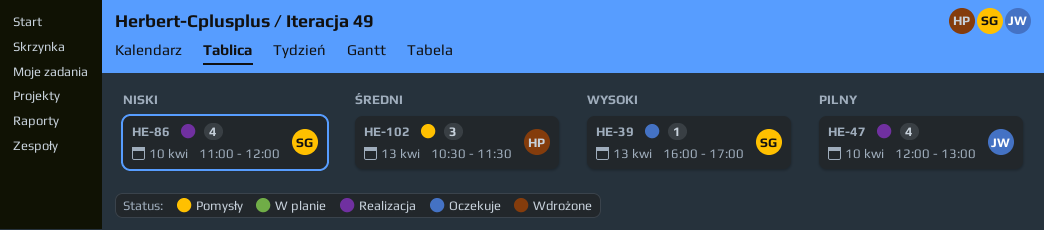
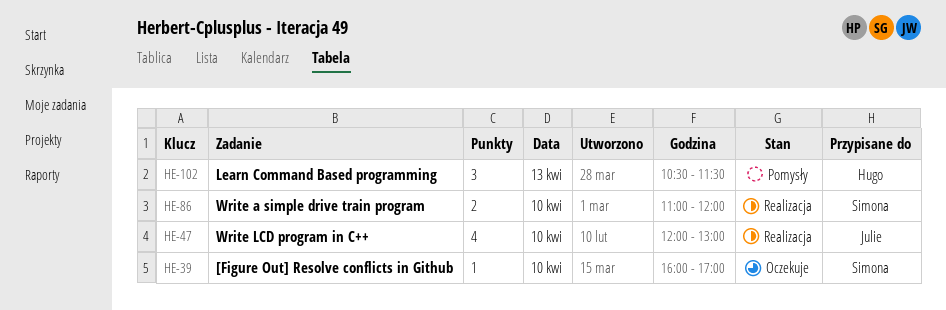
HE-39, day: Apr 13 -> Apr 10
HE-86, estimate: 4 -> 2

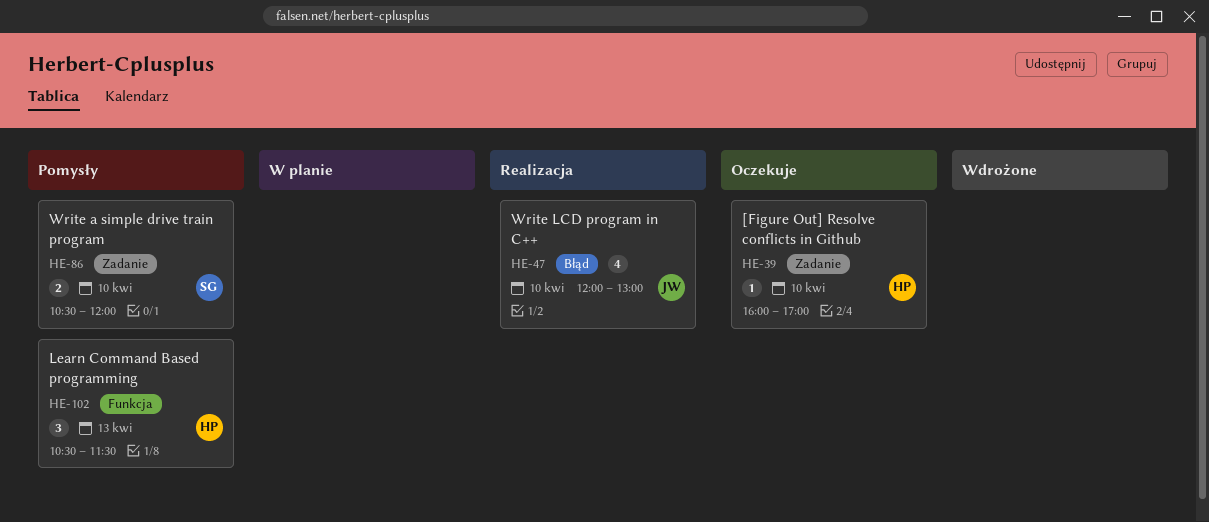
HE-39, owner: Simona -> Hugo
HE-86, status: Realizacja -> Pomysły
HE-86, begins: 11:00 -> 10:30

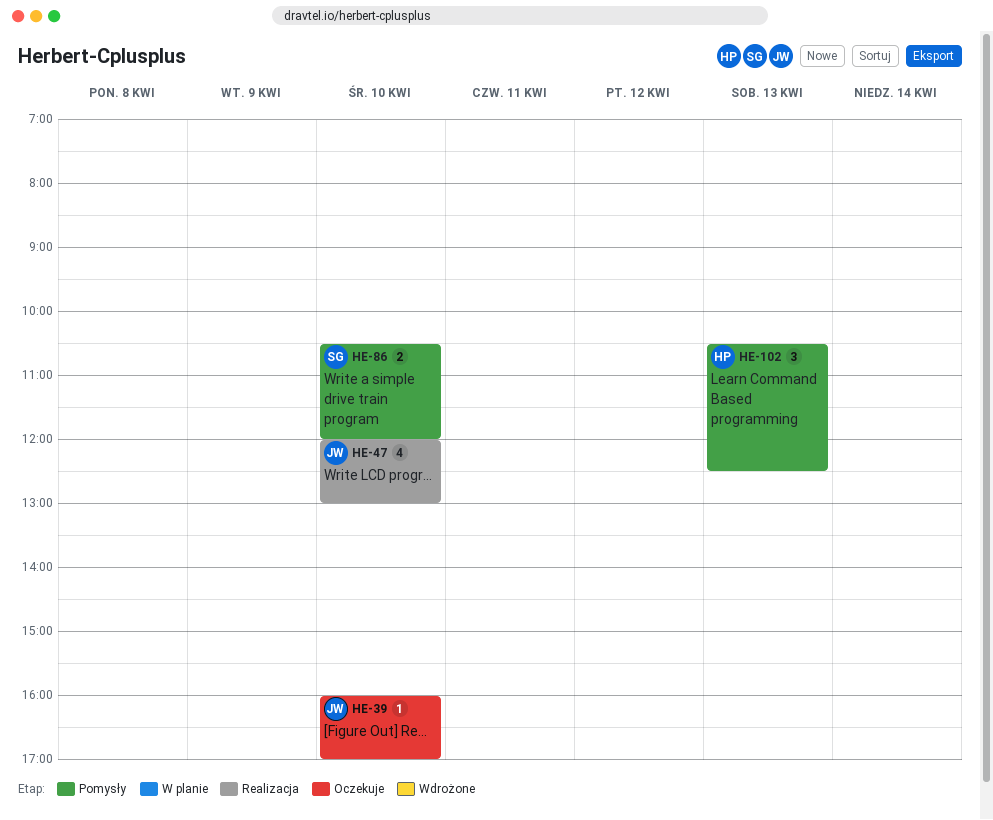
HE-39, owner: HP -> JW
HE-102, ends: 11:30 -> 12:30

